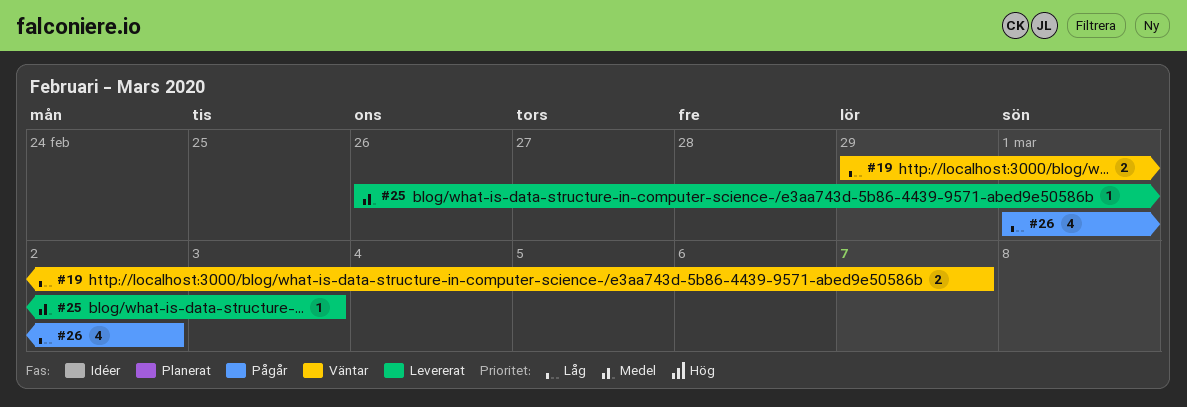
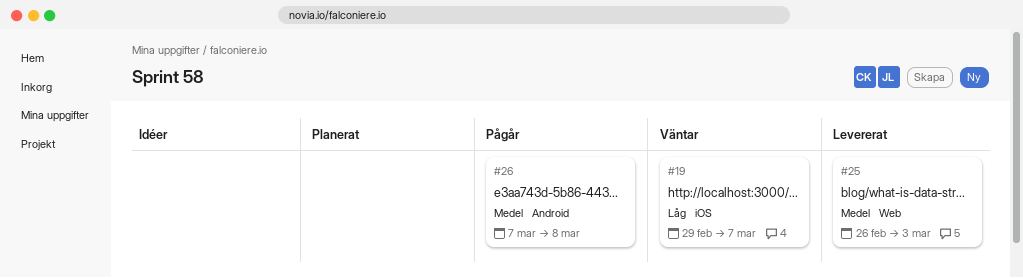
#26, priority: Låg -> Medel
#26, start: Mar 1 -> Mar 7
#26, due: Mar 2 -> Mar 8

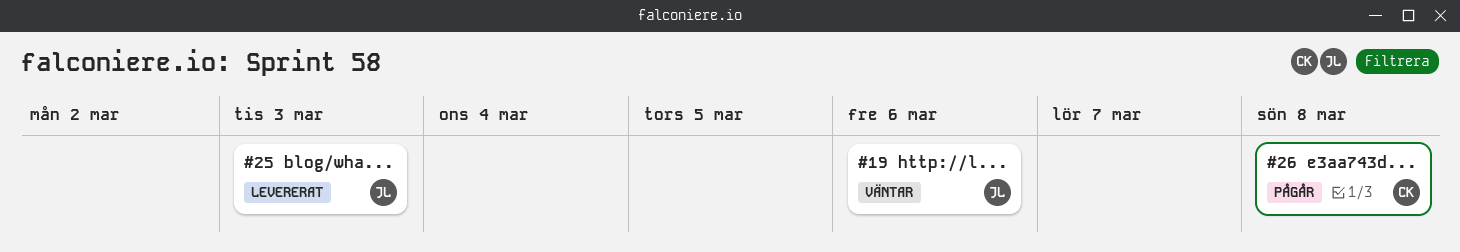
#19, due: Mar 7 -> Mar 6

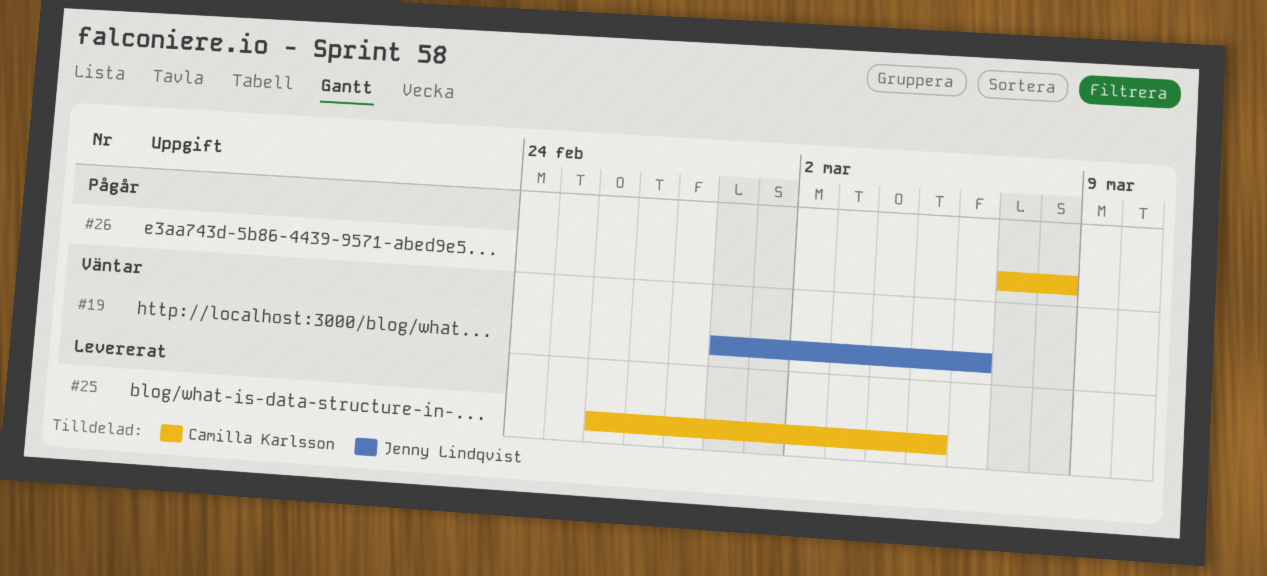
#25, owner: Jenny Lindqvist -> Camilla Karlsson
#25, due: Mar 3 -> Mar 5

